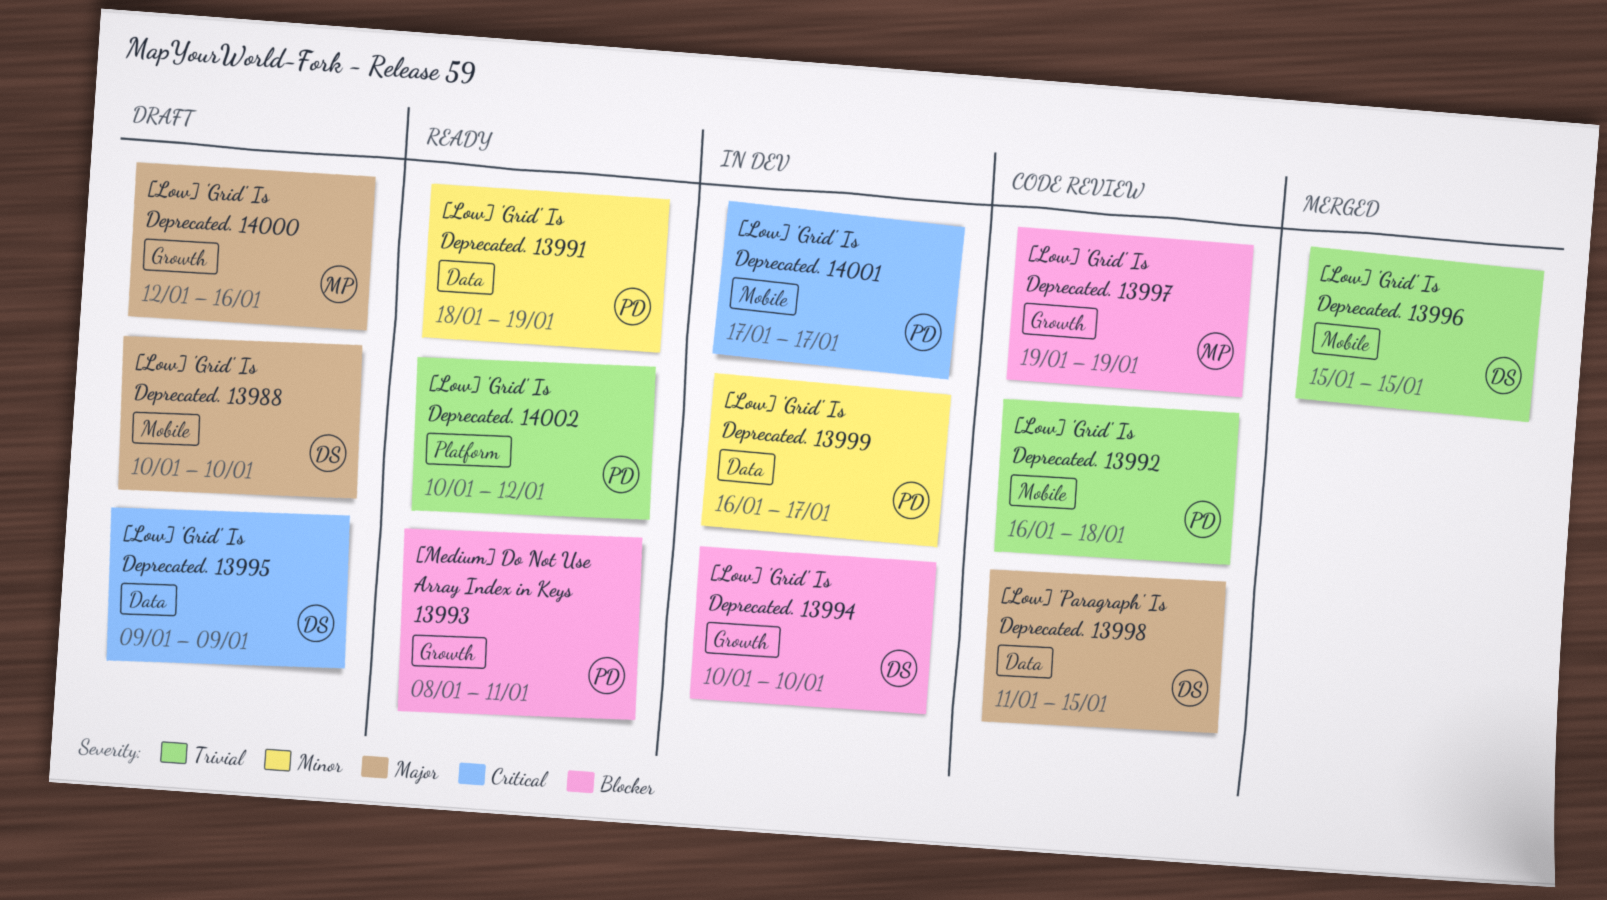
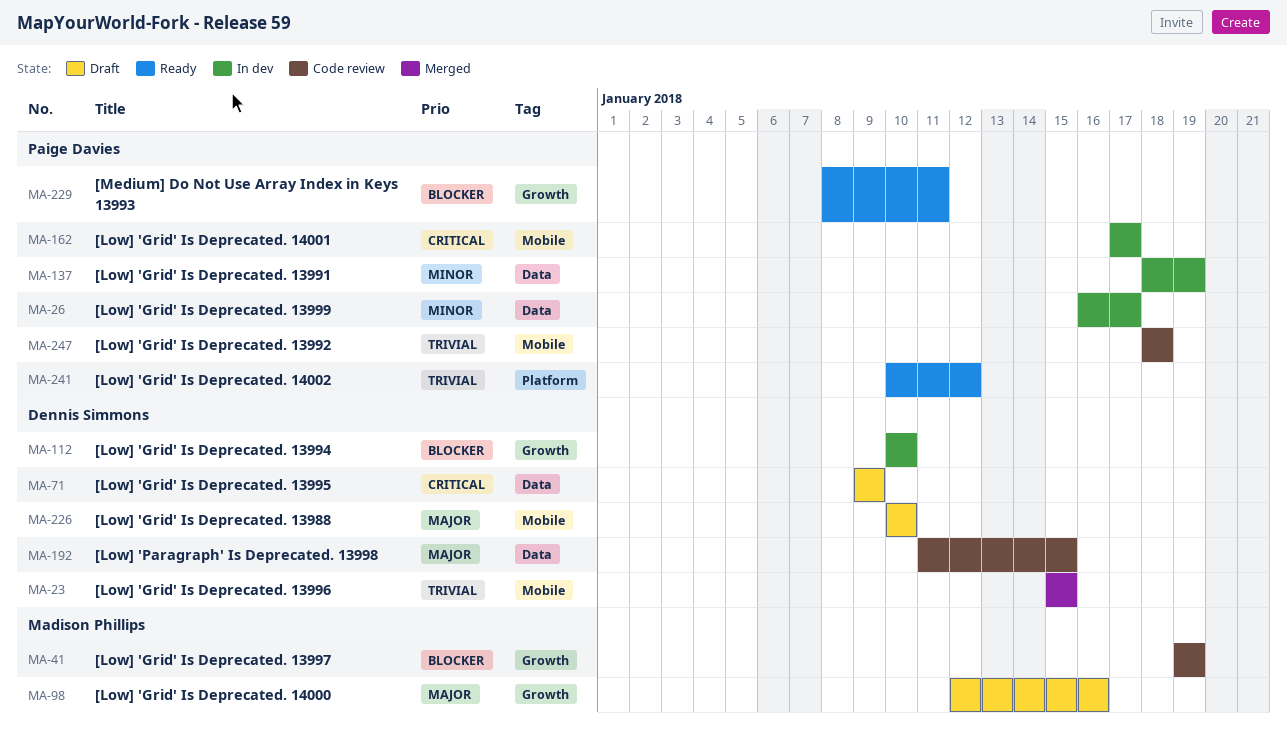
[Low] 'Grid' Is Deprecated. 13991, status: Ready -> In dev
[Low] 'Grid' Is Deprecated. 13992, start: Jan 16 -> Jan 18

